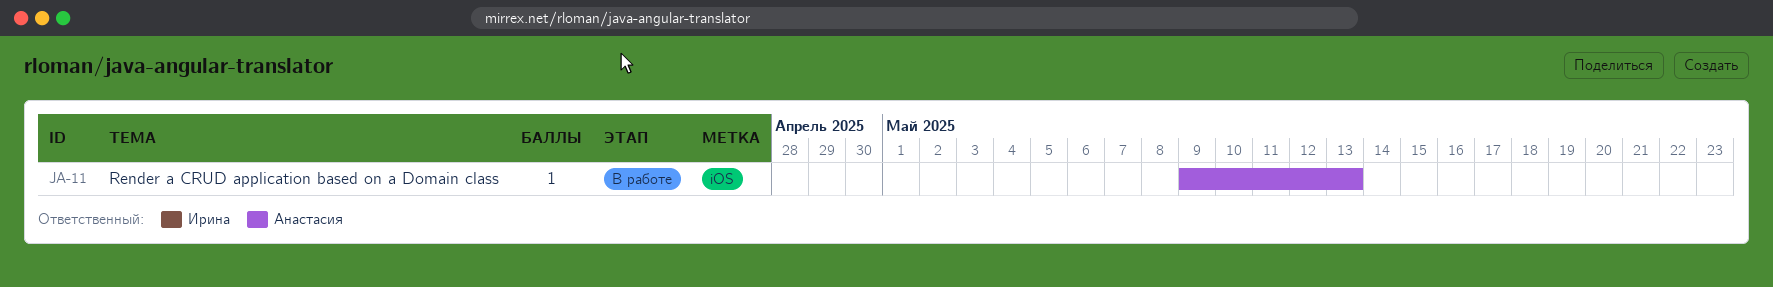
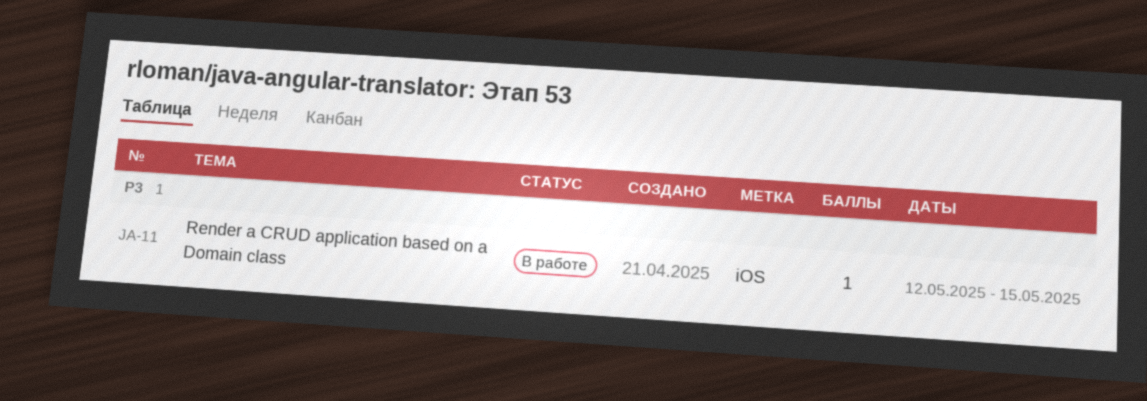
JA-11, start: May 9 -> May 12
JA-11, due: May 13 -> May 15

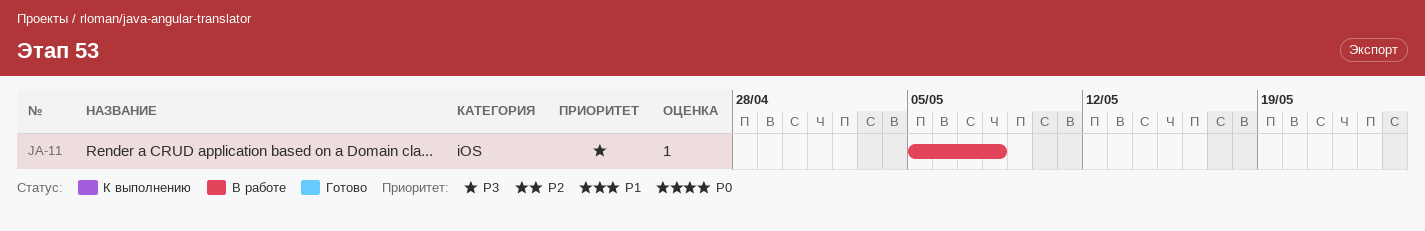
JA-11, start: May 12 -> May 5
JA-11, due: May 15 -> May 8

